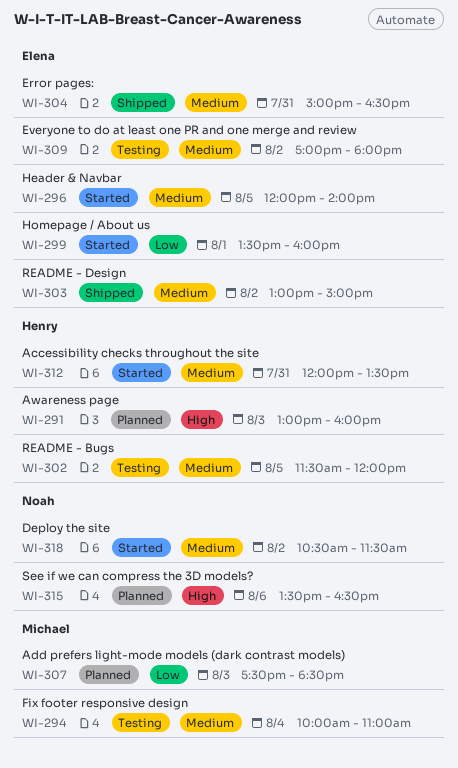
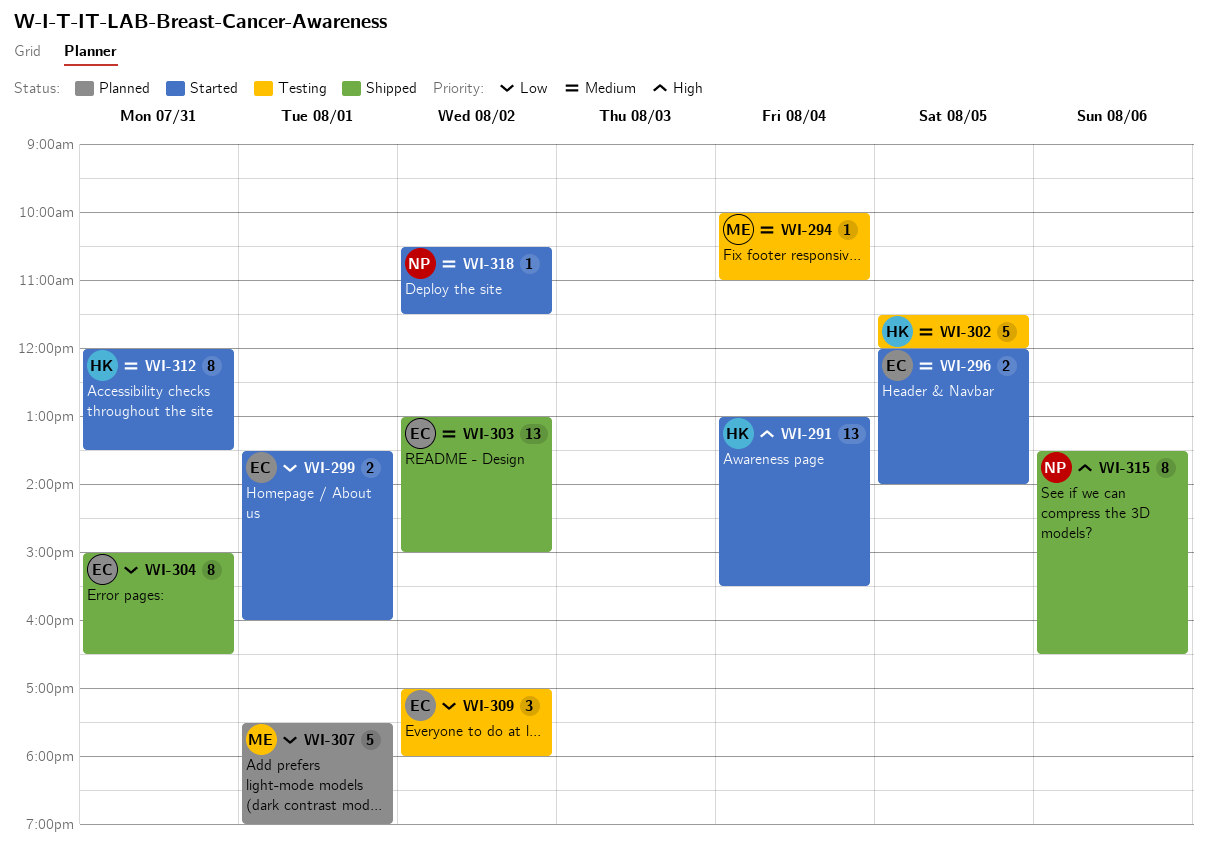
WI-291, status: Planned -> Started
WI-291, day: Aug 3 -> Aug 4
WI-291, ends: 16:00 -> 15:30
WI-304, priority: Medium -> Low
WI-307, day: Aug 3 -> Aug 1
WI-307, ends: 18:30 -> 19:00
WI-309, priority: Medium -> Low
WI-315, status: Planned -> Shipped

